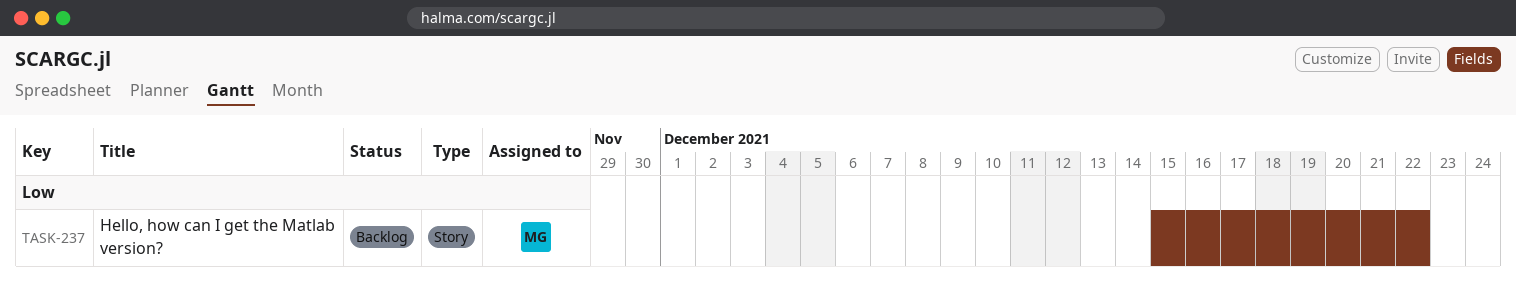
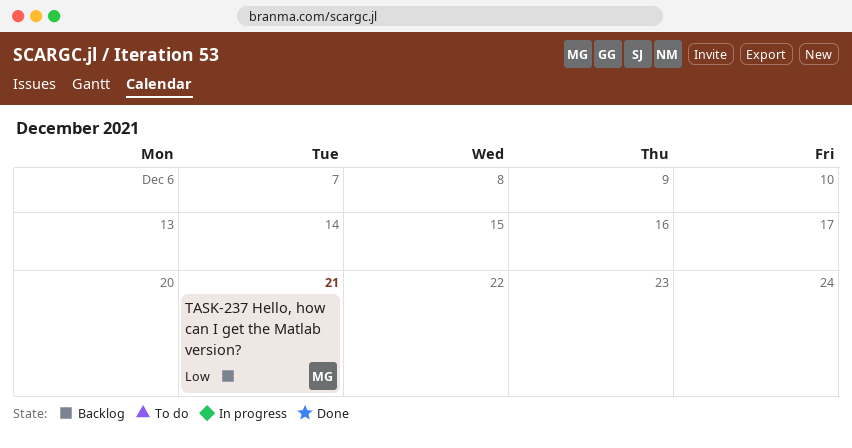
TASK-237, due: Dec 22 -> Dec 21

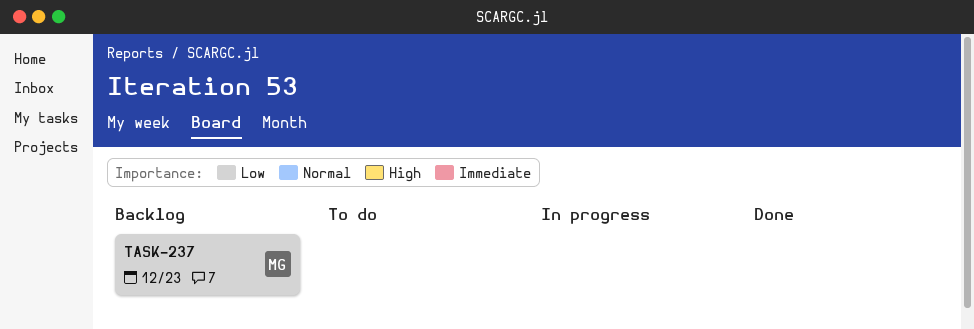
TASK-237, due: Dec 21 -> Dec 23

